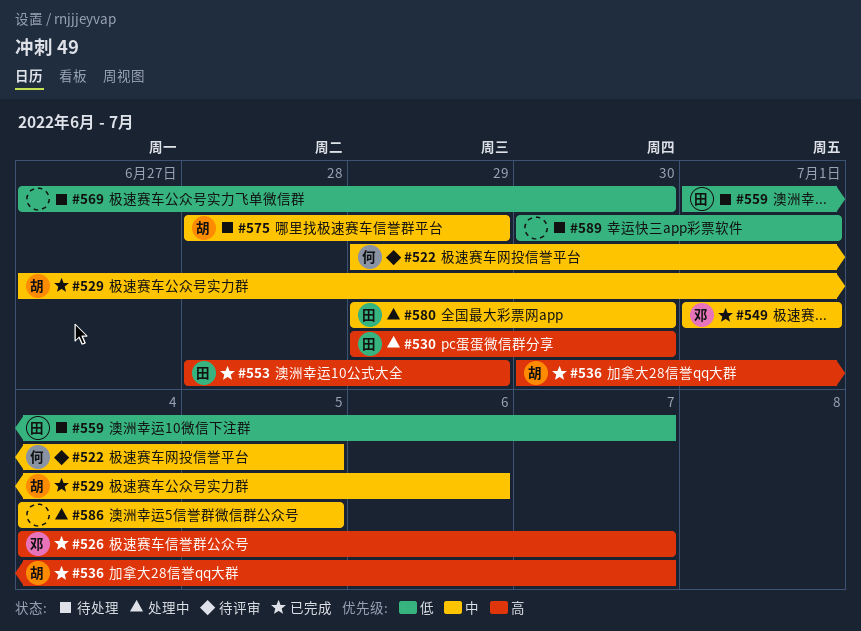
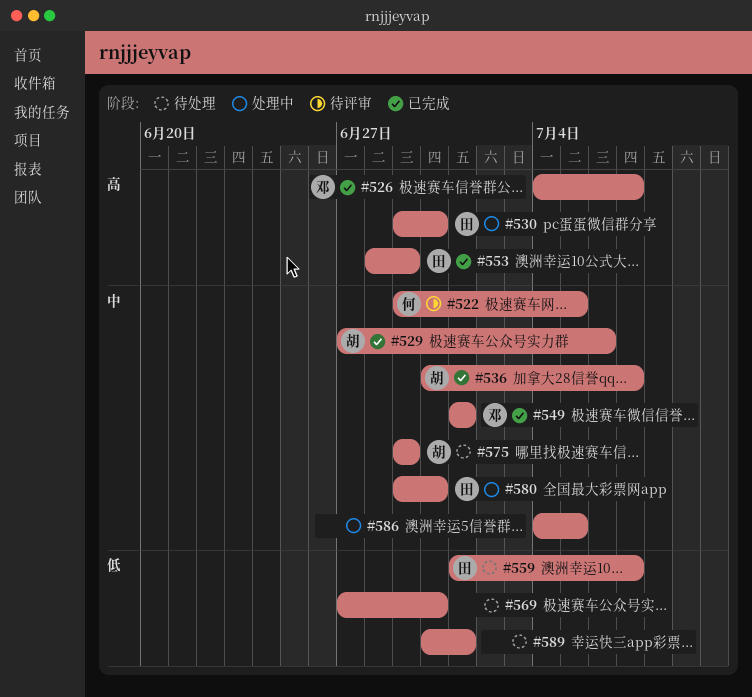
#536, priority: 高 -> 中
#575, start: Jun 28 -> Jun 29

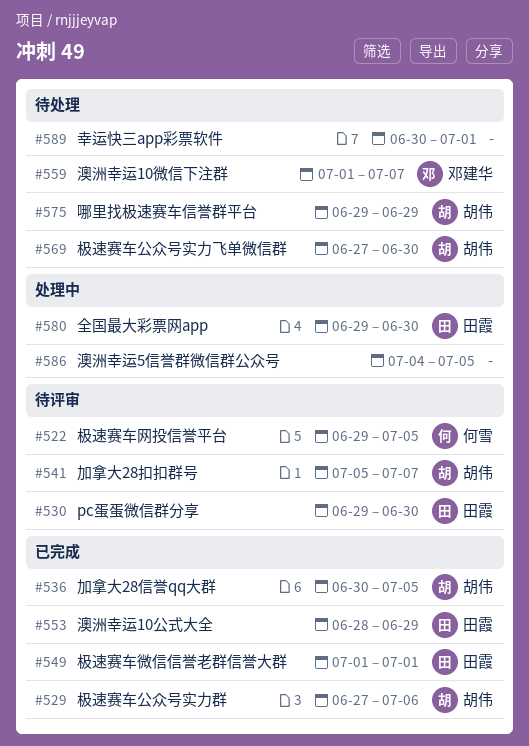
#526: present -> none
#530, status: 处理中 -> 待评审
#536, due: Jul 7 -> Jul 5
#541: none -> present
#549, owner: 邓建华 -> 田霞
#559, owner: 田霞 -> 邓建华
#569, owner: none -> 胡伟

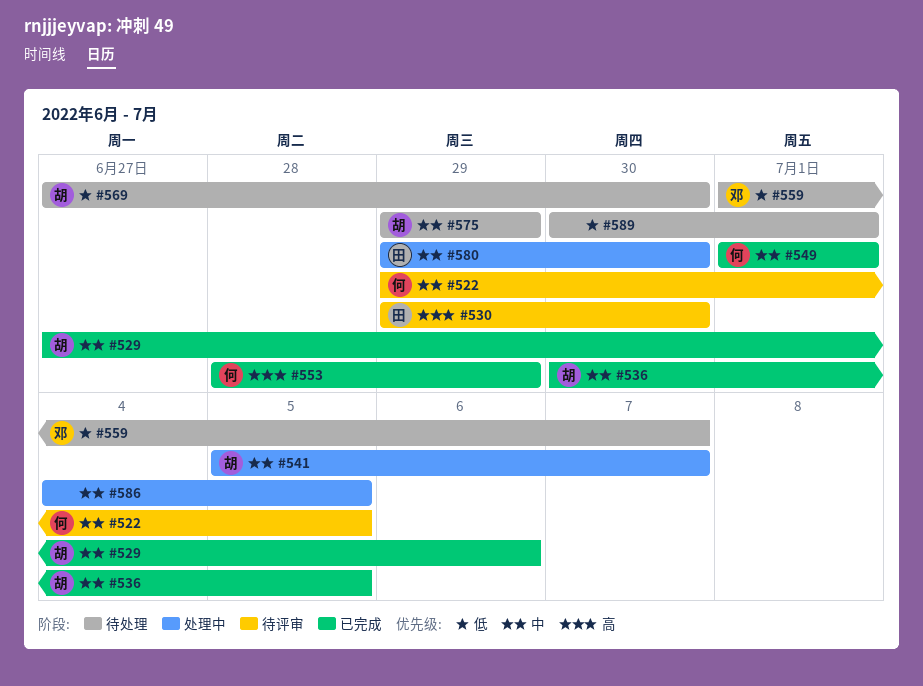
#541, status: 待评审 -> 处理中
#549, owner: 田霞 -> 何雪
#553, owner: 田霞 -> 何雪

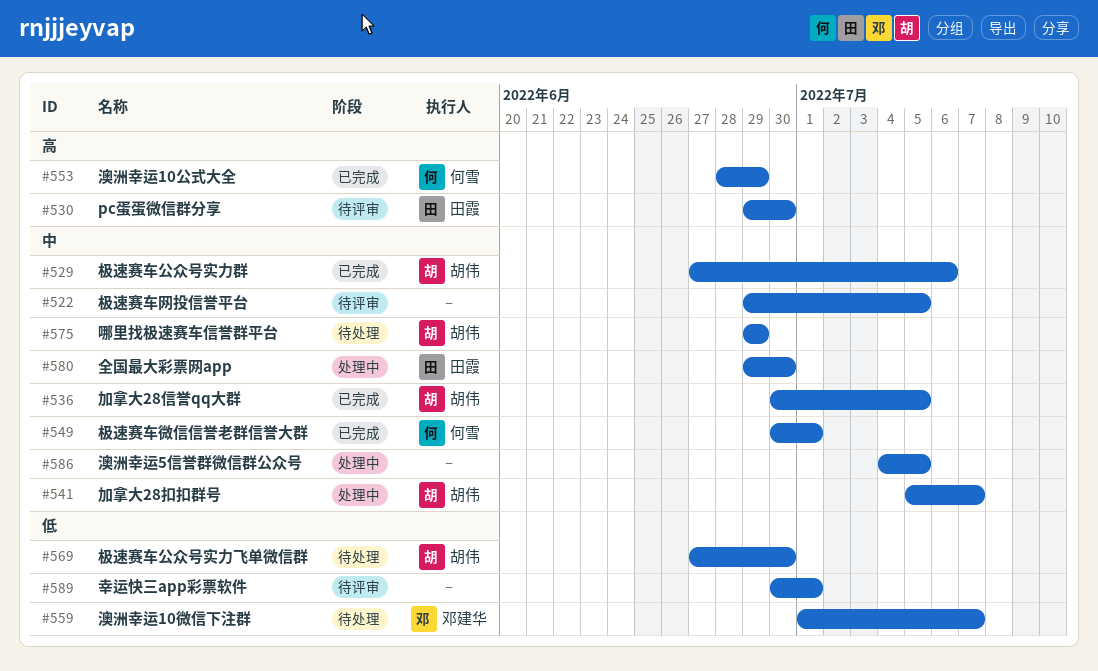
#522, owner: 何雪 -> none
#549, start: Jul 1 -> Jun 30
#589, status: 待处理 -> 待评审

